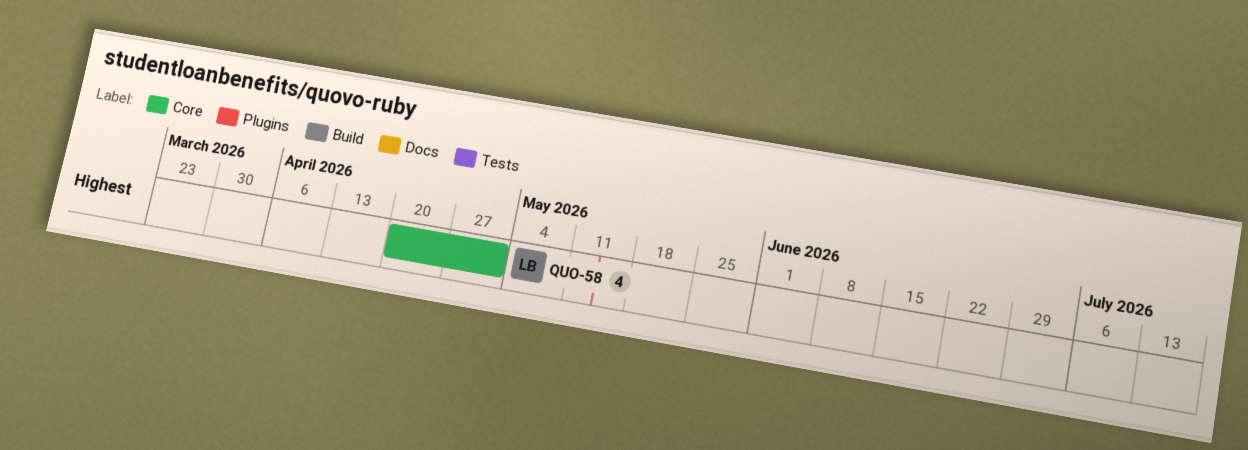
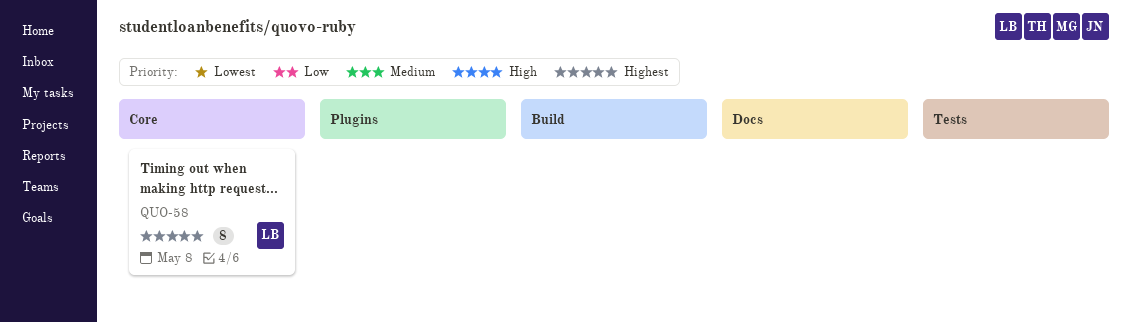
QUO-58, estimate: 4 -> 8
QUO-58, due: May 1 -> May 8

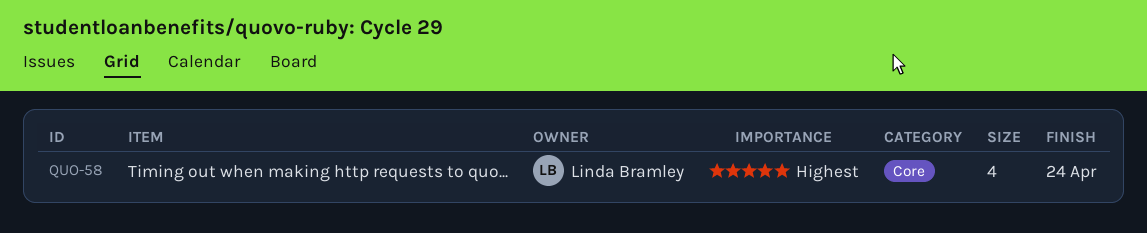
QUO-58, estimate: 8 -> 4
QUO-58, due: May 8 -> Apr 24

